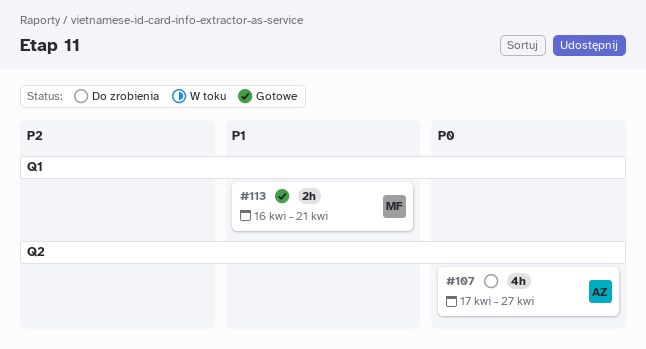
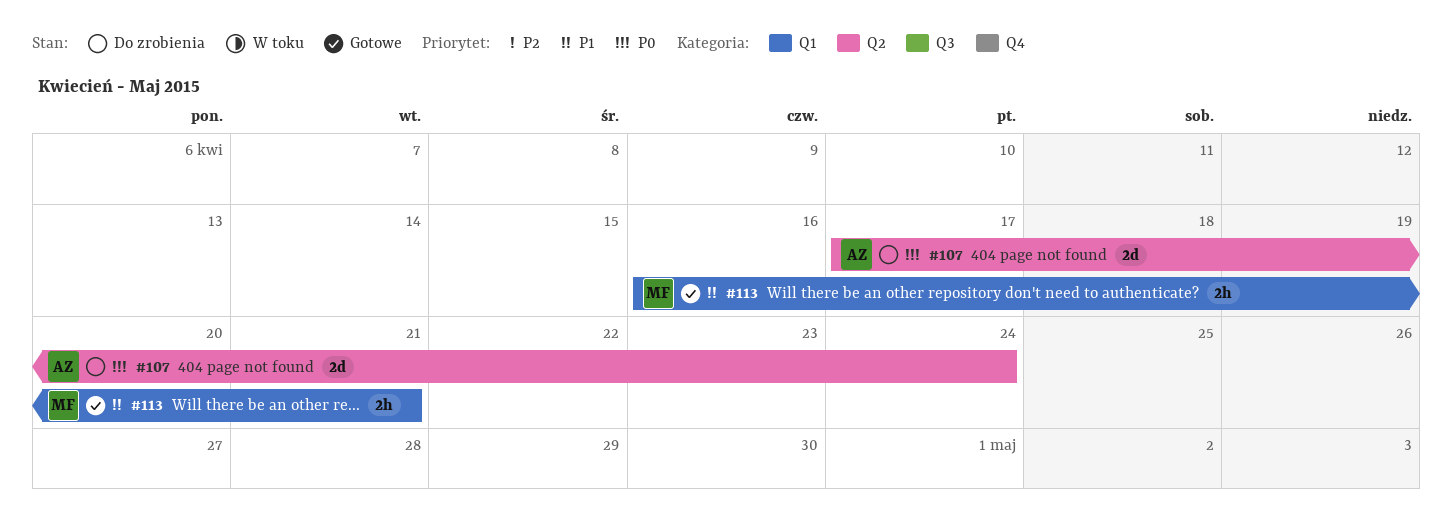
#107, estimate: 4h -> 2d
#107, due: Apr 27 -> Apr 24

